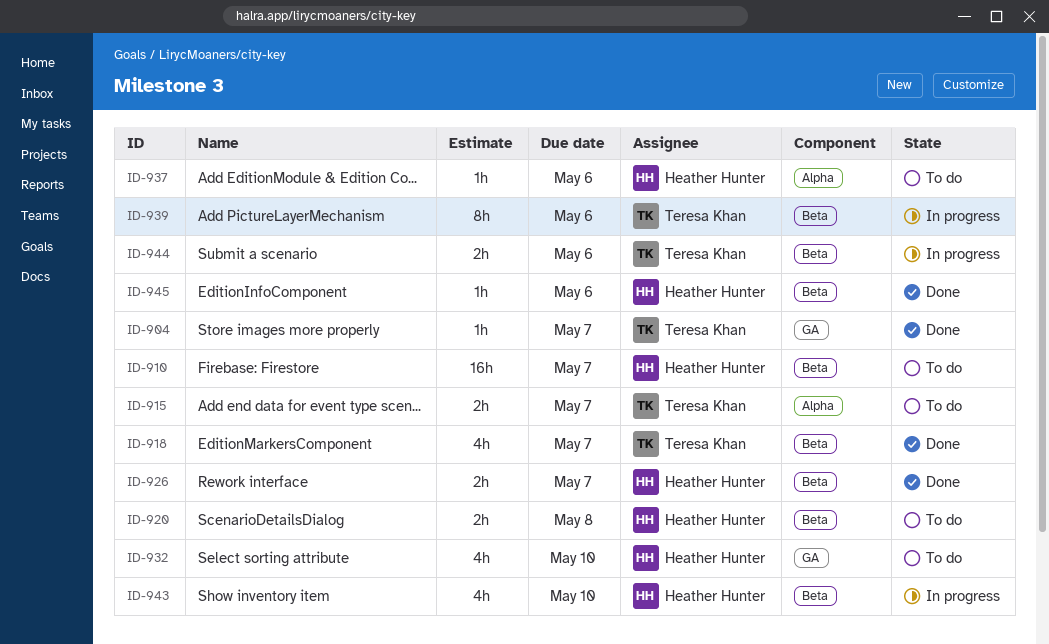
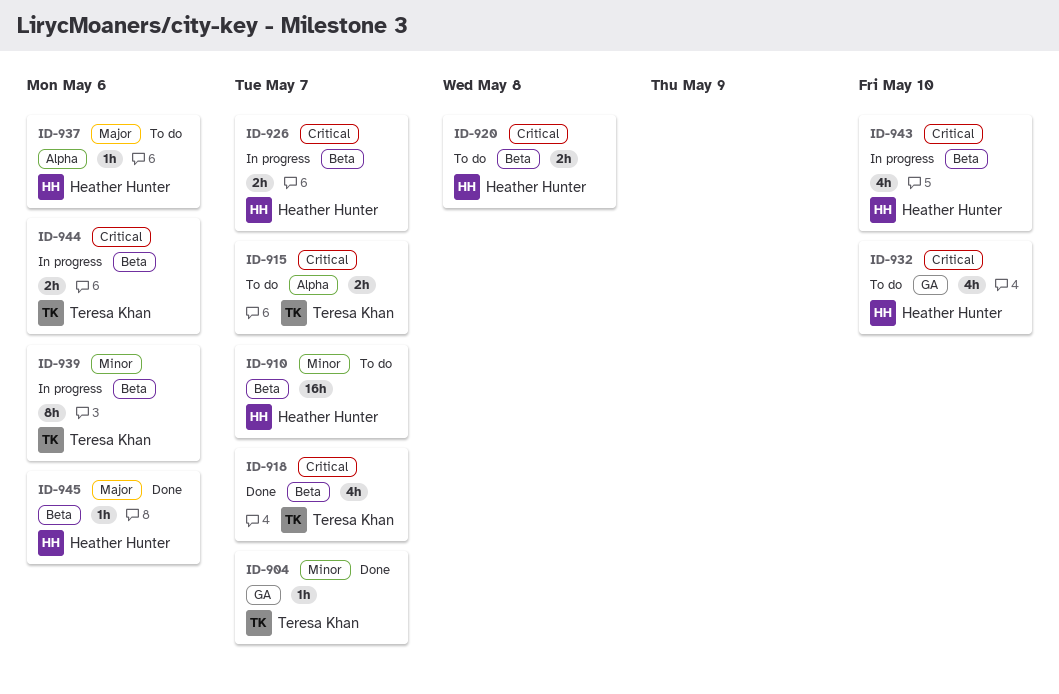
ID-926, status: Done -> In progress

